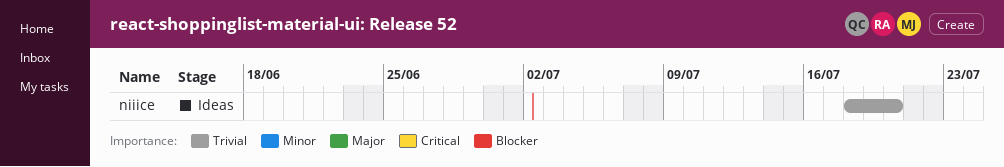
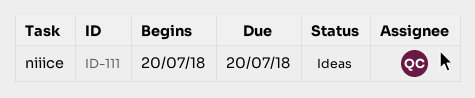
niiice, start: Jul 18 -> Jul 20

